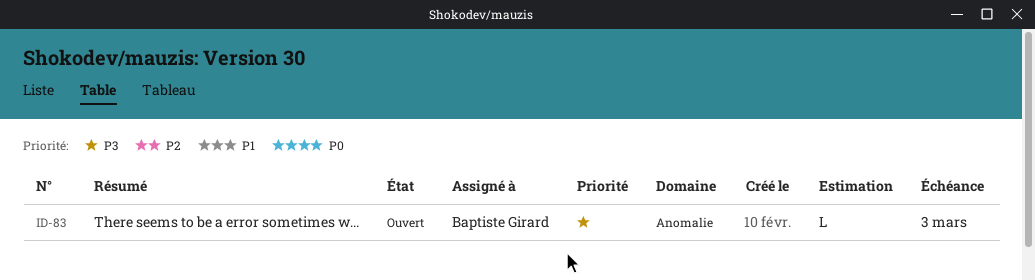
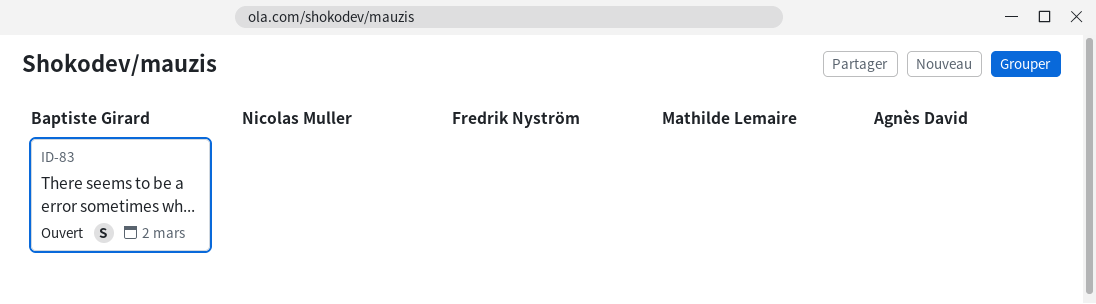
ID-83, estimate: L -> S
ID-83, due: Mar 3 -> Mar 2

